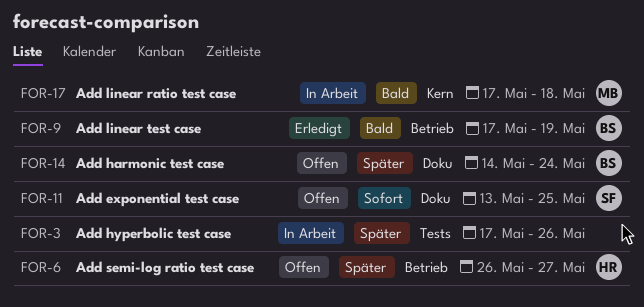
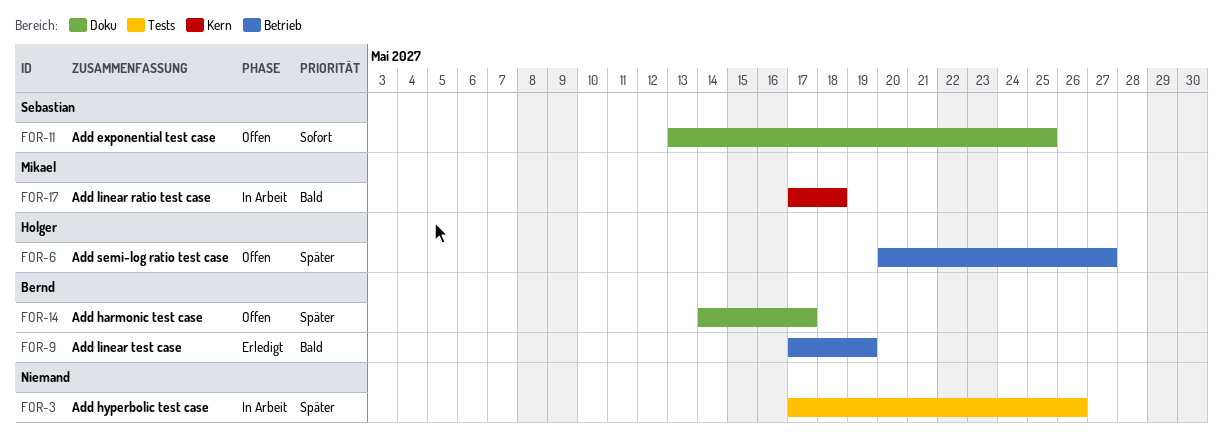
FOR-6, start: May 26 -> May 20
FOR-14, due: May 24 -> May 17

